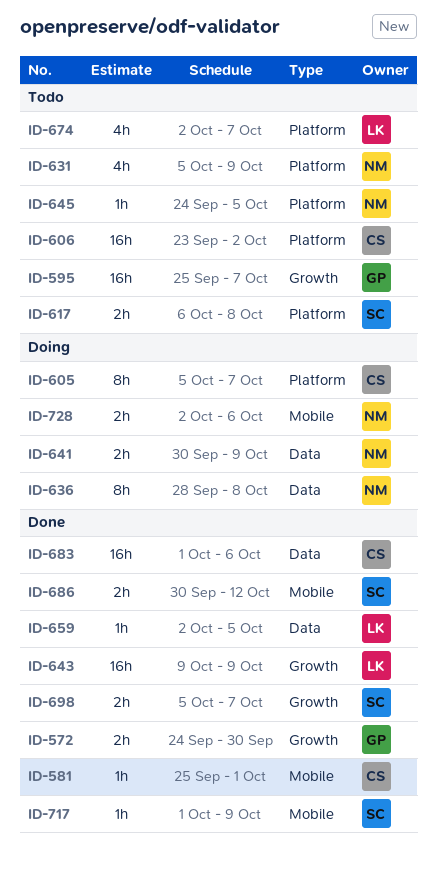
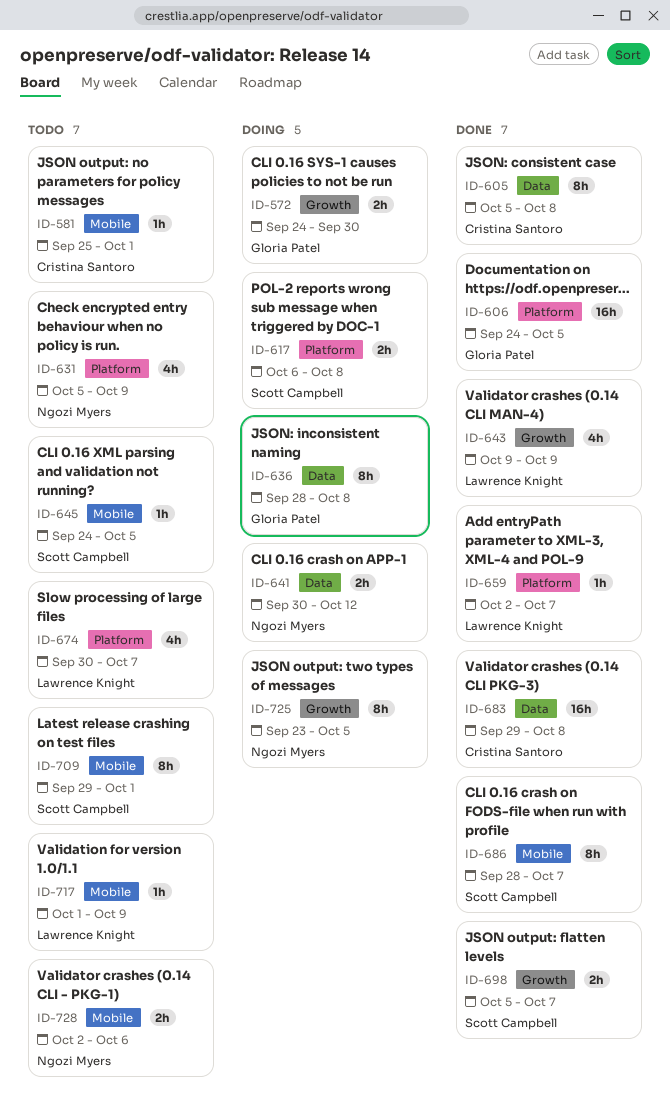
ID-572, status: Done -> Doing
ID-581, status: Done -> Todo
ID-595: present -> none
ID-605, status: Doing -> Done
ID-605, label: Platform -> Data
ID-605, due: Oct 7 -> Oct 8
ID-606, status: Todo -> Done
ID-606, owner: Cristina Santoro -> Gloria Patel
ID-606, start: Sep 23 -> Sep 24
ID-606, due: Oct 2 -> Oct 5
ID-617, status: Todo -> Doing
ID-636, owner: Ngozi Myers -> Gloria Patel
ID-641, due: Oct 9 -> Oct 12
ID-643, estimate: 16h -> 4h
ID-645, owner: Ngozi Myers -> Scott Campbell
ID-645, label: Platform -> Mobile
ID-659, label: Data -> Platform
ID-659, due: Oct 5 -> Oct 7
ID-674, start: Oct 2 -> Sep 30
ID-683, start: Oct 1 -> Sep 29
ID-683, due: Oct 6 -> Oct 8
ID-686, estimate: 2h -> 8h
ID-686, start: Sep 30 -> Sep 28
ID-686, due: Oct 12 -> Oct 7
ID-709: none -> present
ID-717, status: Done -> Todo
ID-717, owner: Scott Campbell -> Lawrence Knight
ID-725: none -> present
ID-728, status: Doing -> Todo

